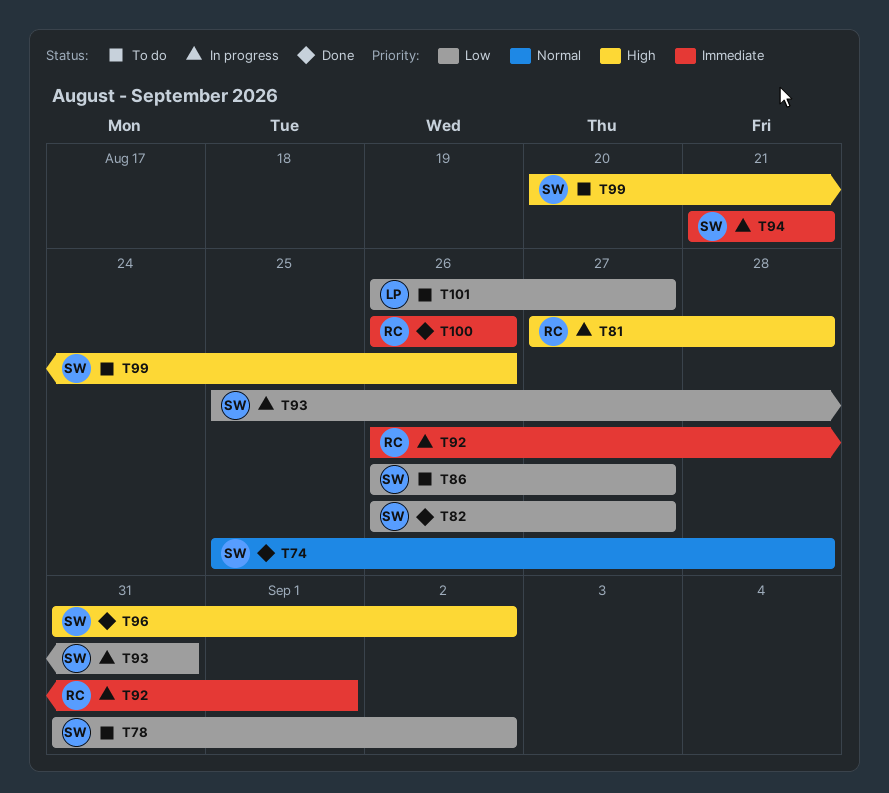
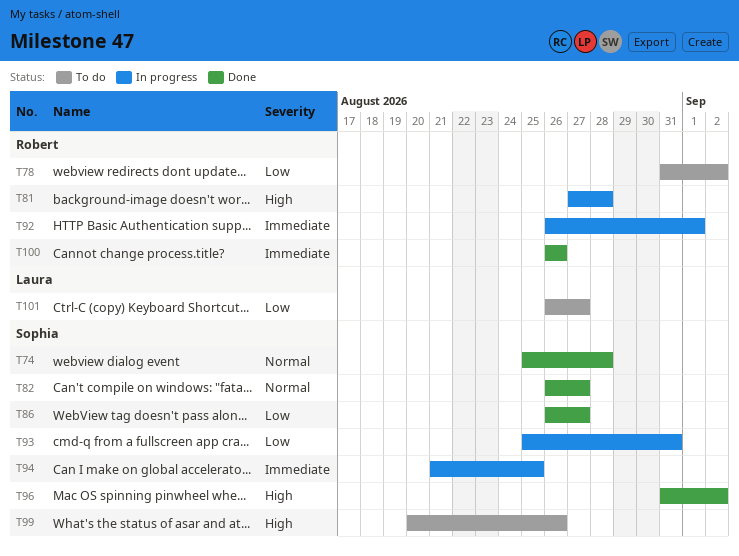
T78, owner: Sophia -> Robert
T82, priority: Low -> Normal
T86, status: To do -> Done
T94, due: Aug 21 -> Aug 25

